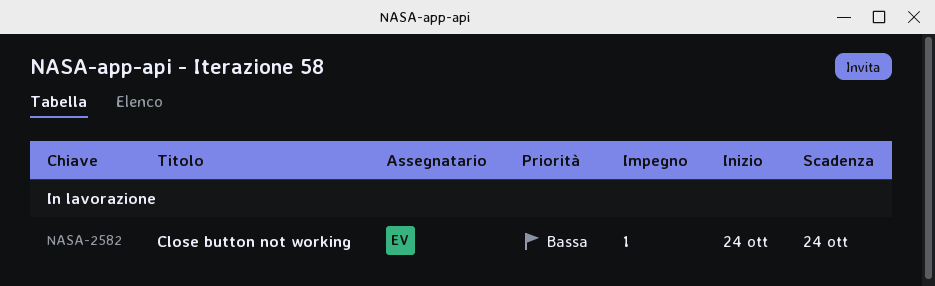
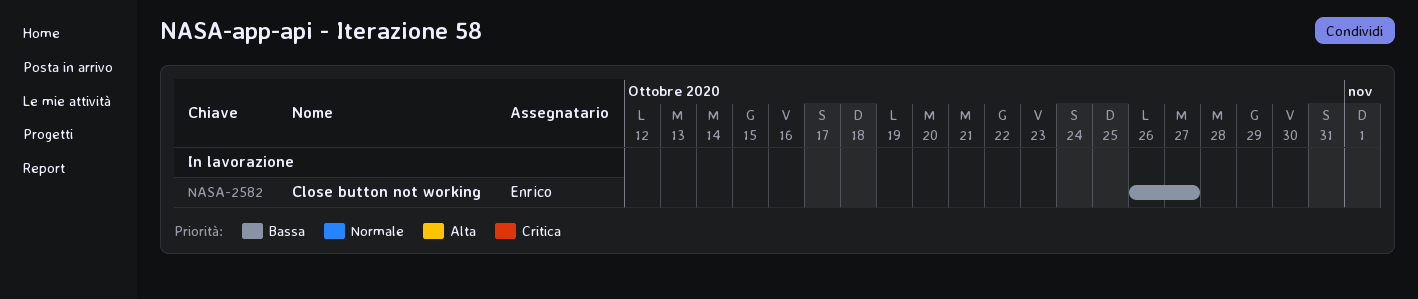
NASA-2582, start: Oct 24 -> Oct 26
NASA-2582, due: Oct 24 -> Oct 27

